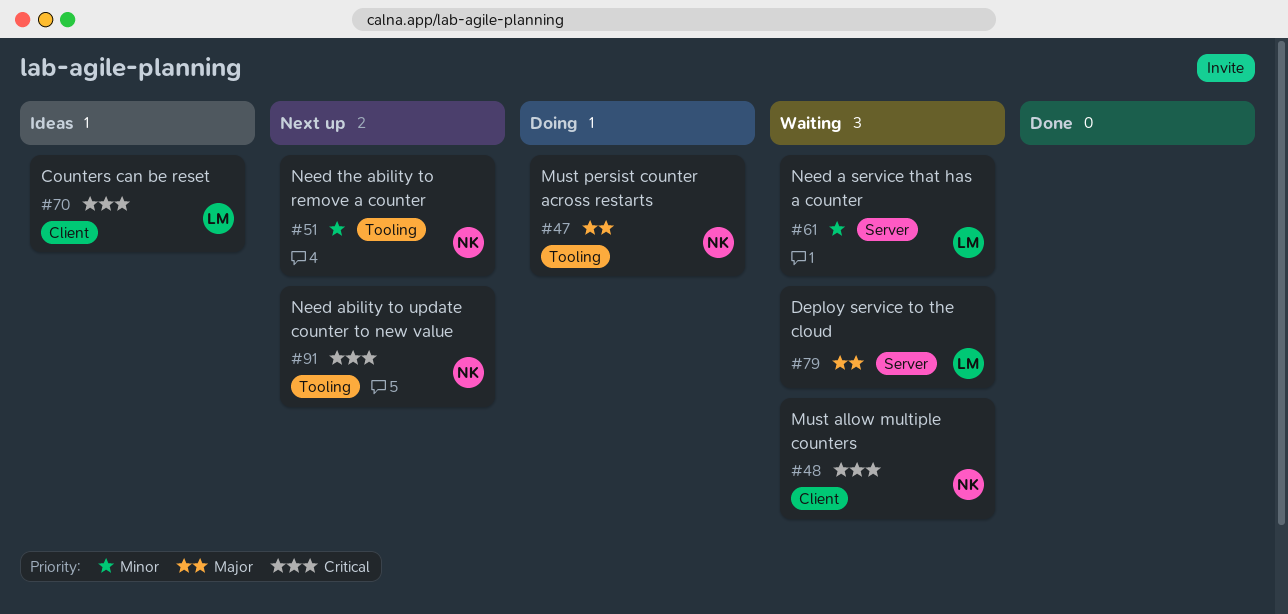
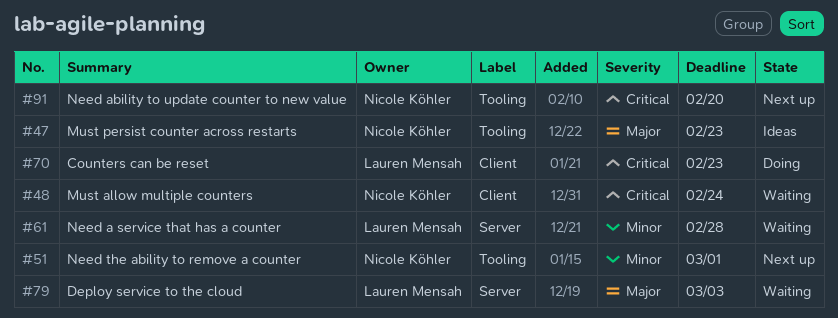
#47, status: Doing -> Ideas
#70, status: Ideas -> Doing

